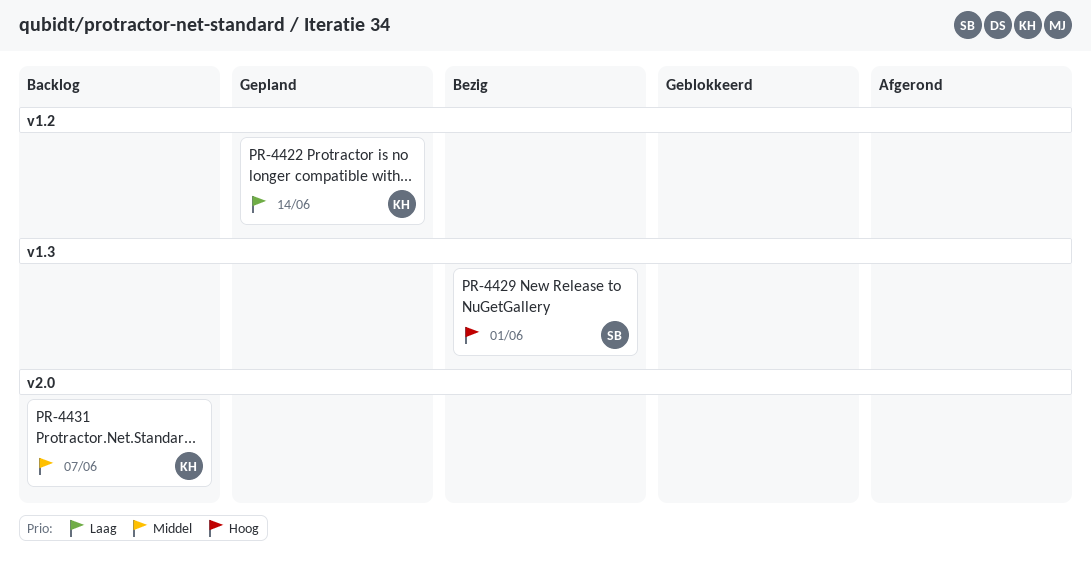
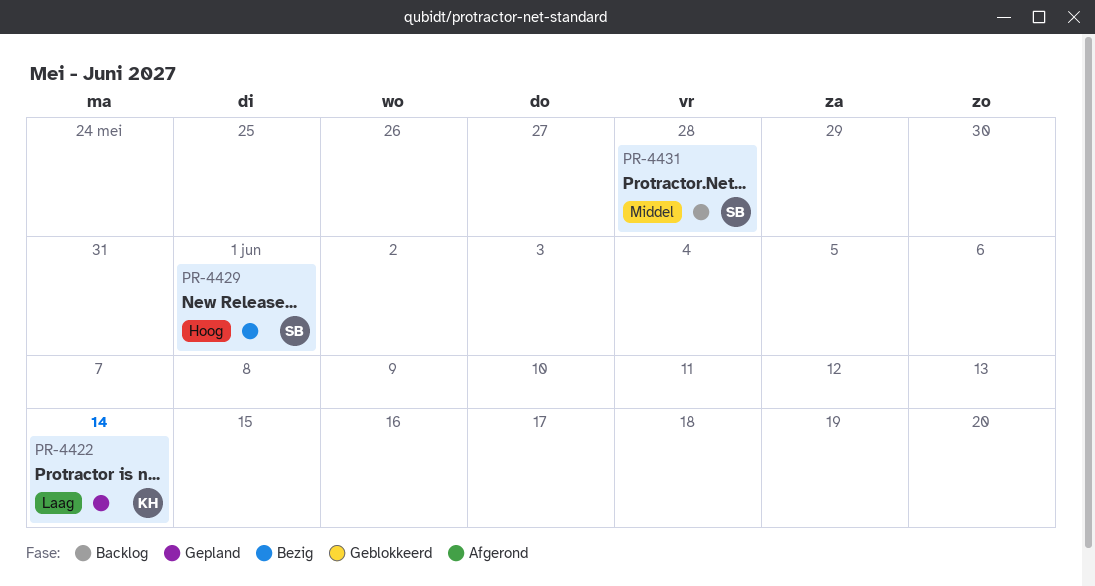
PR-4431, owner: KH -> SB
PR-4431, due: Jun 7 -> May 28

